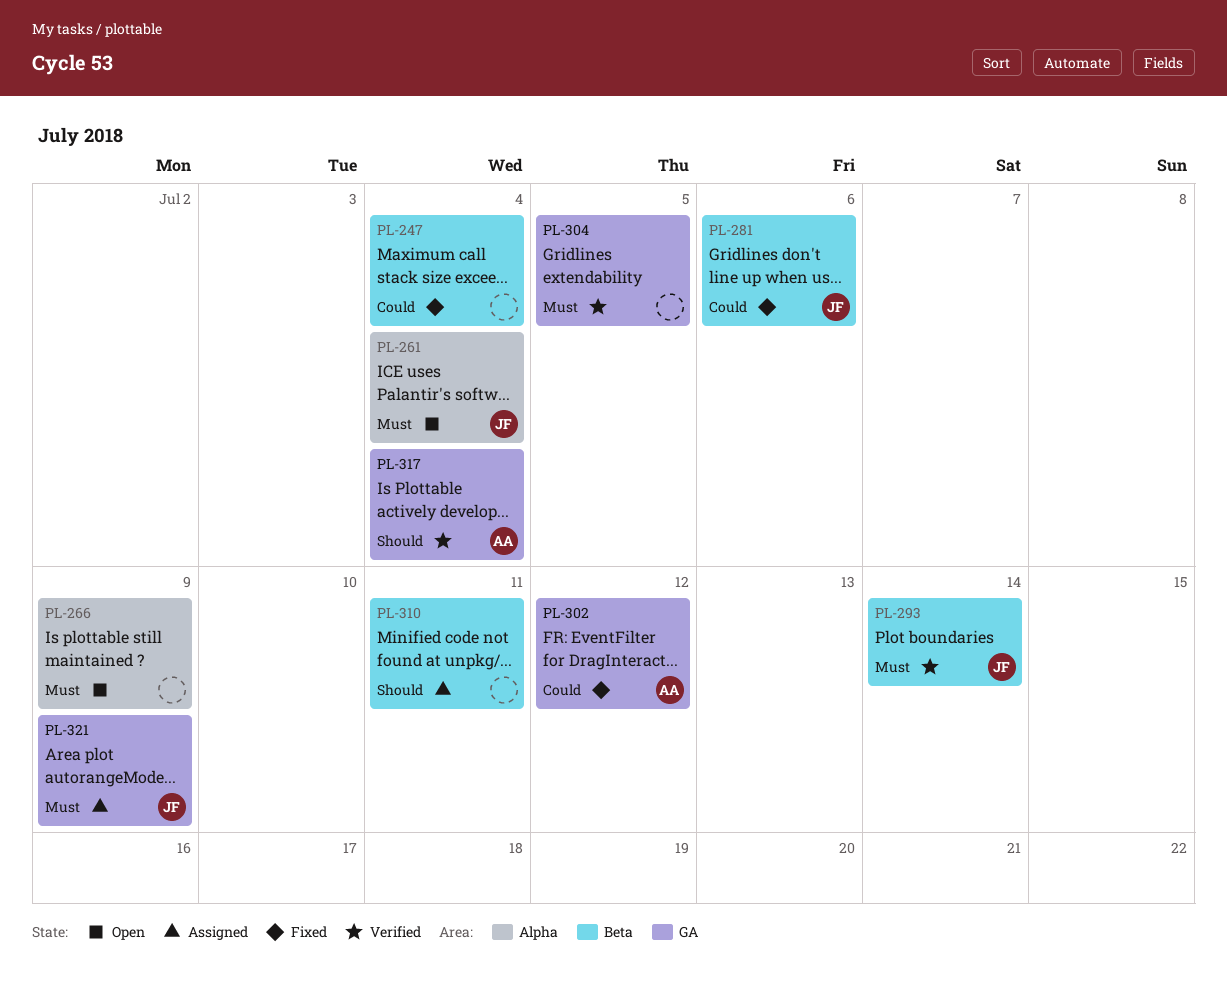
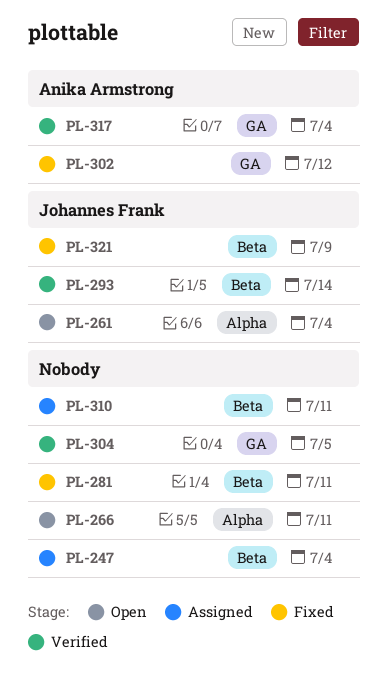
PL-247, status: Fixed -> Assigned
PL-266, due: Jul 9 -> Jul 11
PL-281, owner: Johannes Frank -> none
PL-281, due: Jul 6 -> Jul 11
PL-321, status: Assigned -> Fixed
PL-321, label: GA -> Beta

